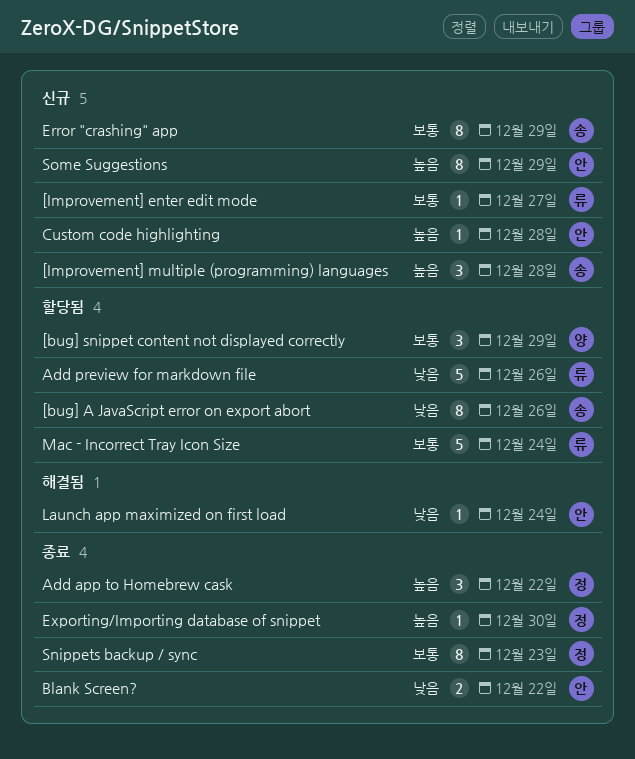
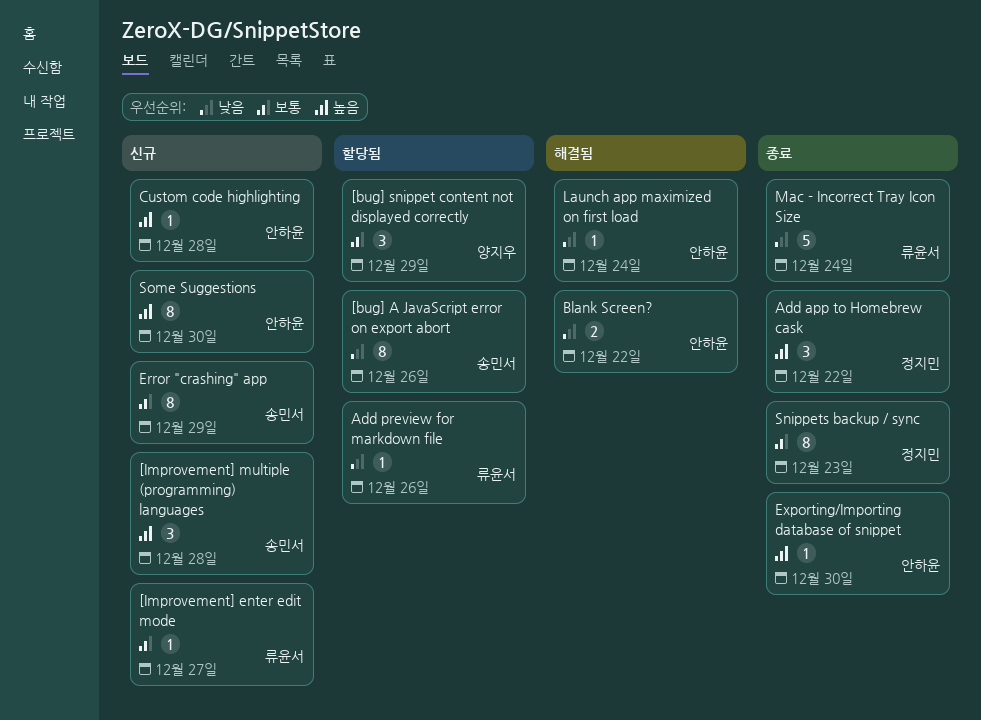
Add preview for markdown file, estimate: 5 -> 1
Blank Screen?, status: 종료 -> 해결됨
Exporting/Importing database of snippet, owner: 정지민 -> 안하윤
Mac - Incorrect Tray Icon Size, status: 할당됨 -> 종료
Mac - Incorrect Tray Icon Size, priority: 보통 -> 낮음
Some Suggestions, due: Dec 29 -> Dec 30

